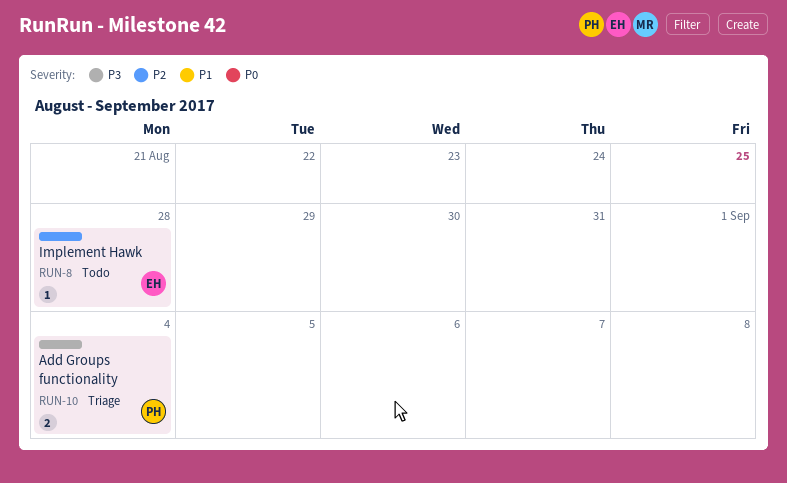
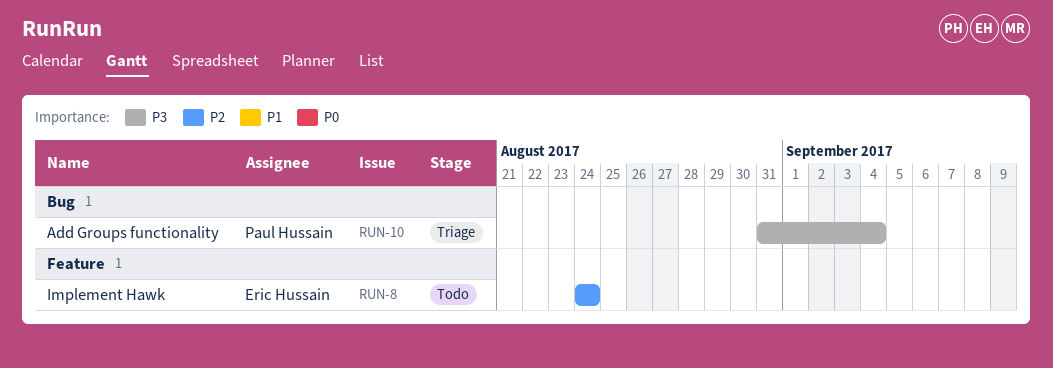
RUN-8, due: Aug 28 -> Aug 24

